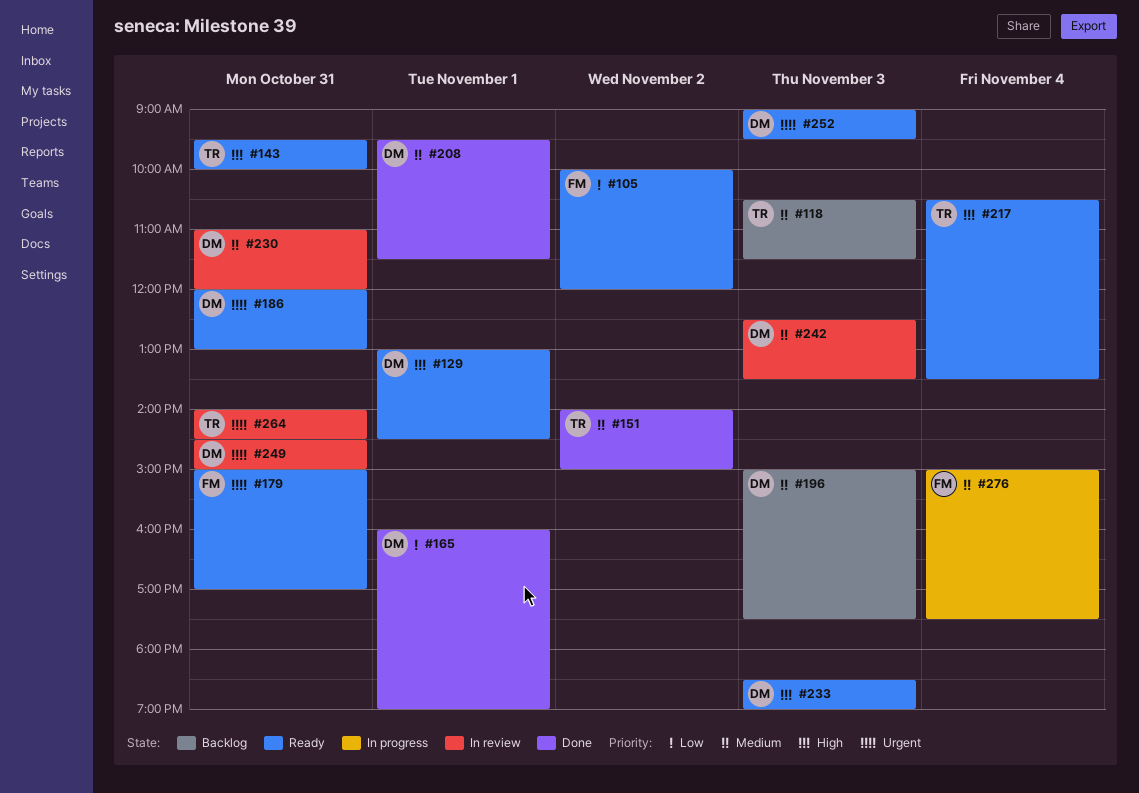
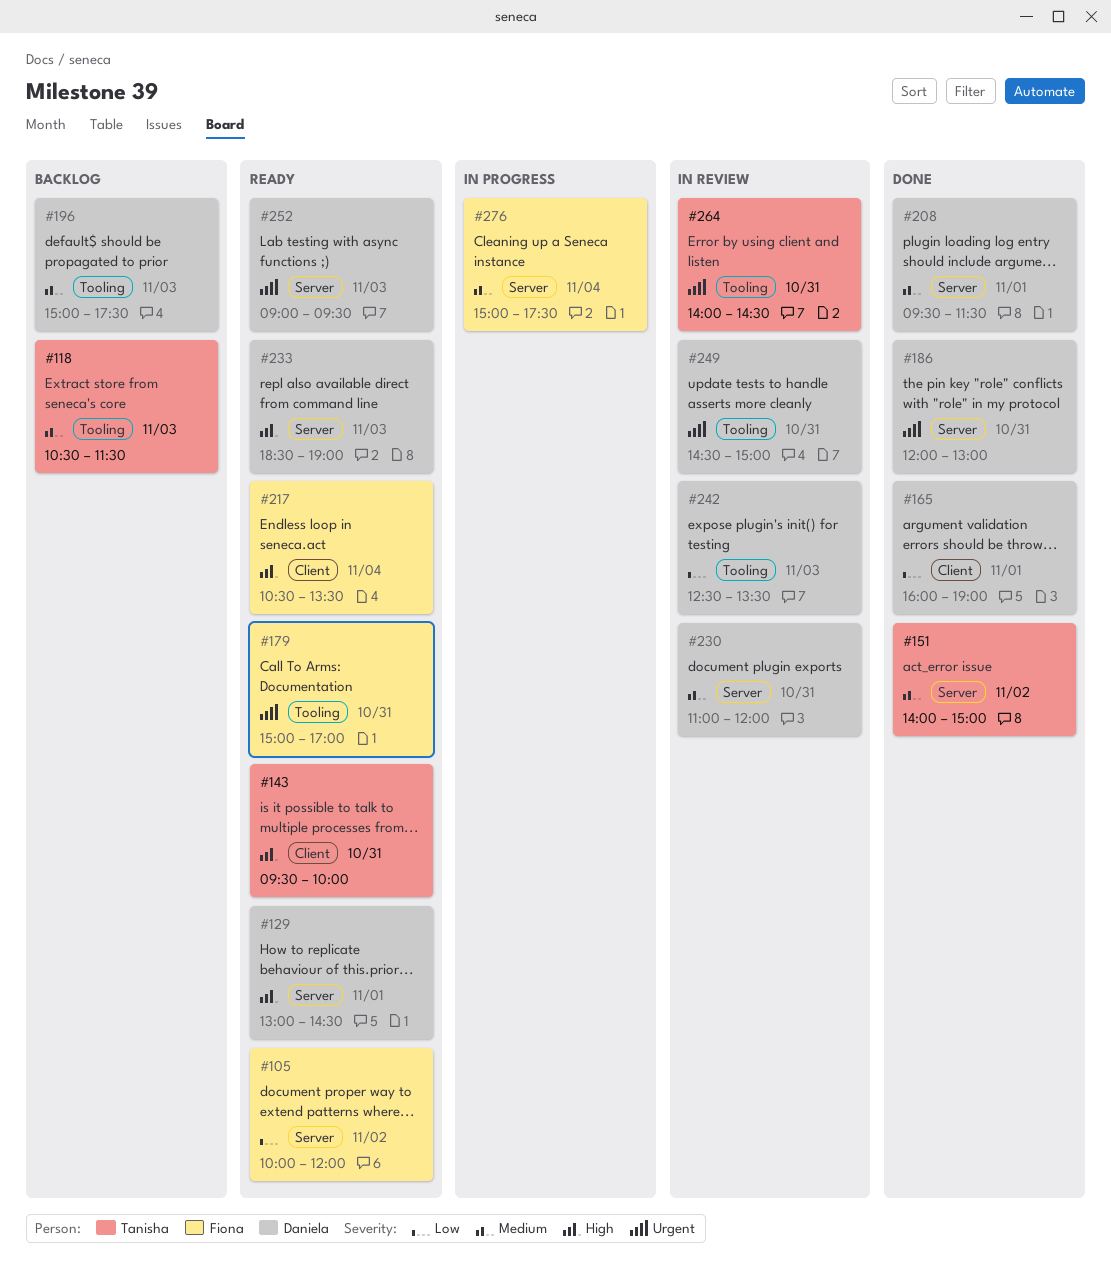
#186, status: Ready -> Done
#217, owner: Tanisha -> Fiona
#242, priority: Medium -> Low

